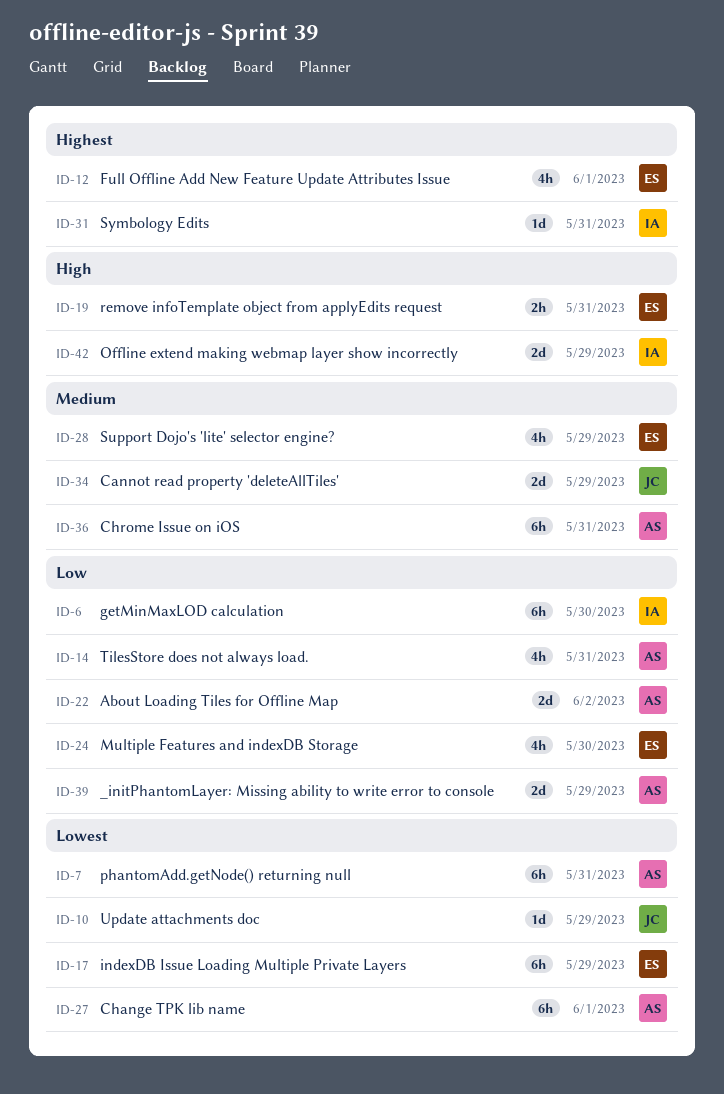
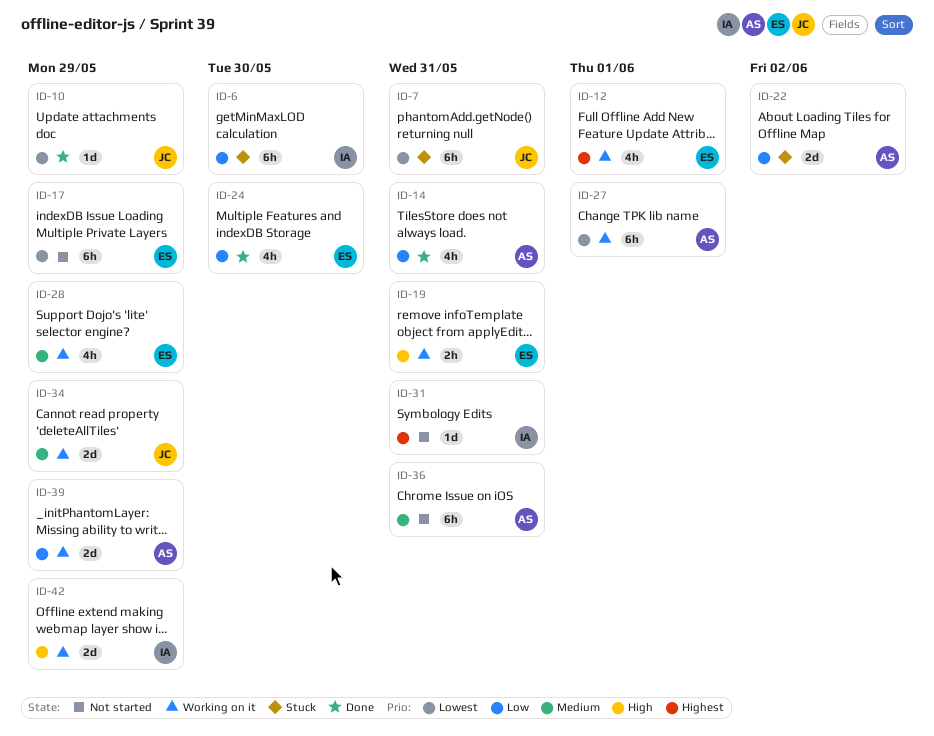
ID-7, owner: AS -> JC

